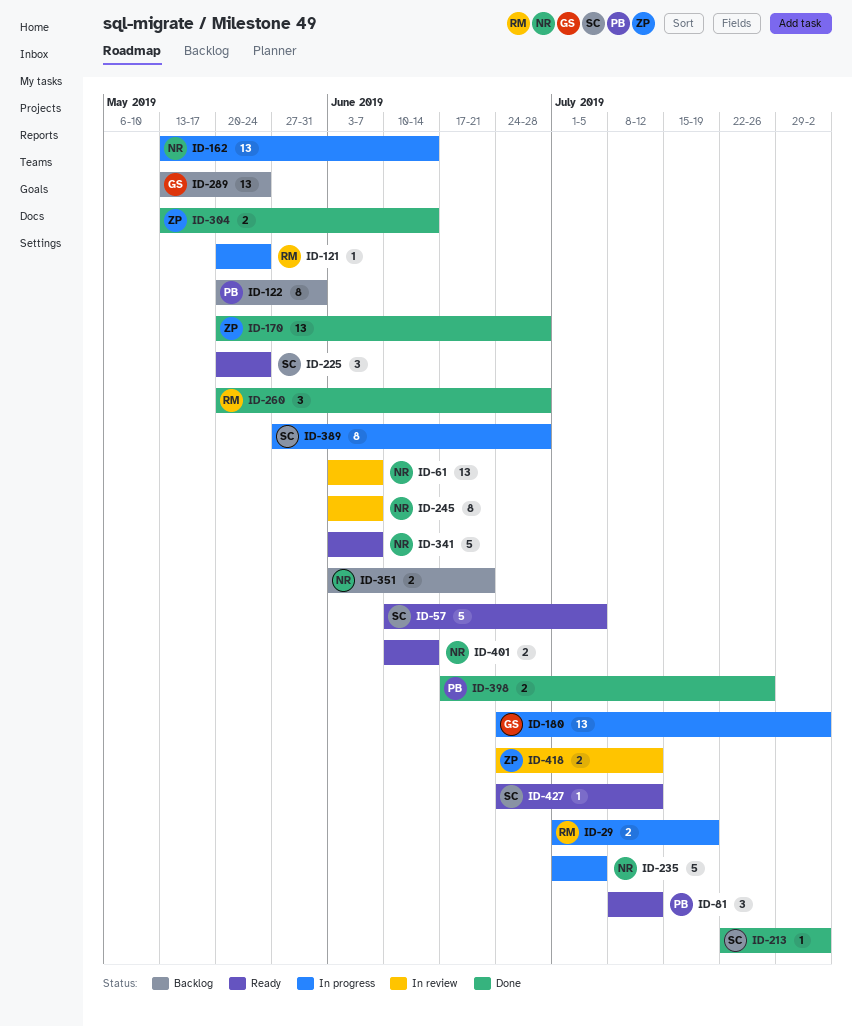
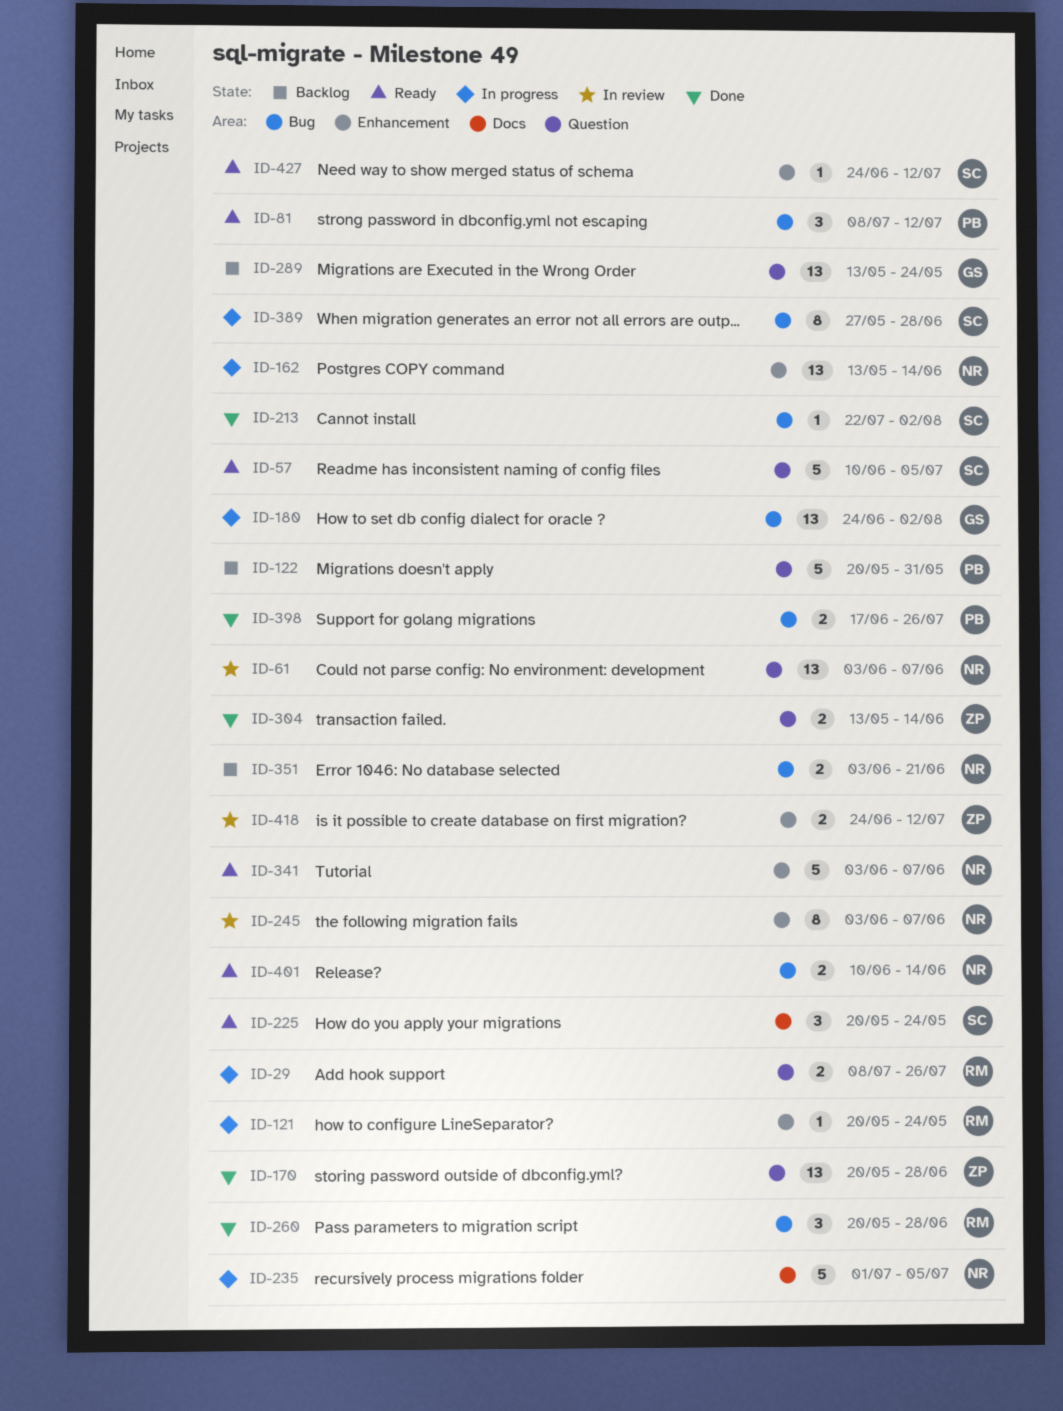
ID-29, start: Jul 1 -> Jul 8
ID-29, due: Jul 19 -> Jul 26
ID-122, estimate: 8 -> 5

